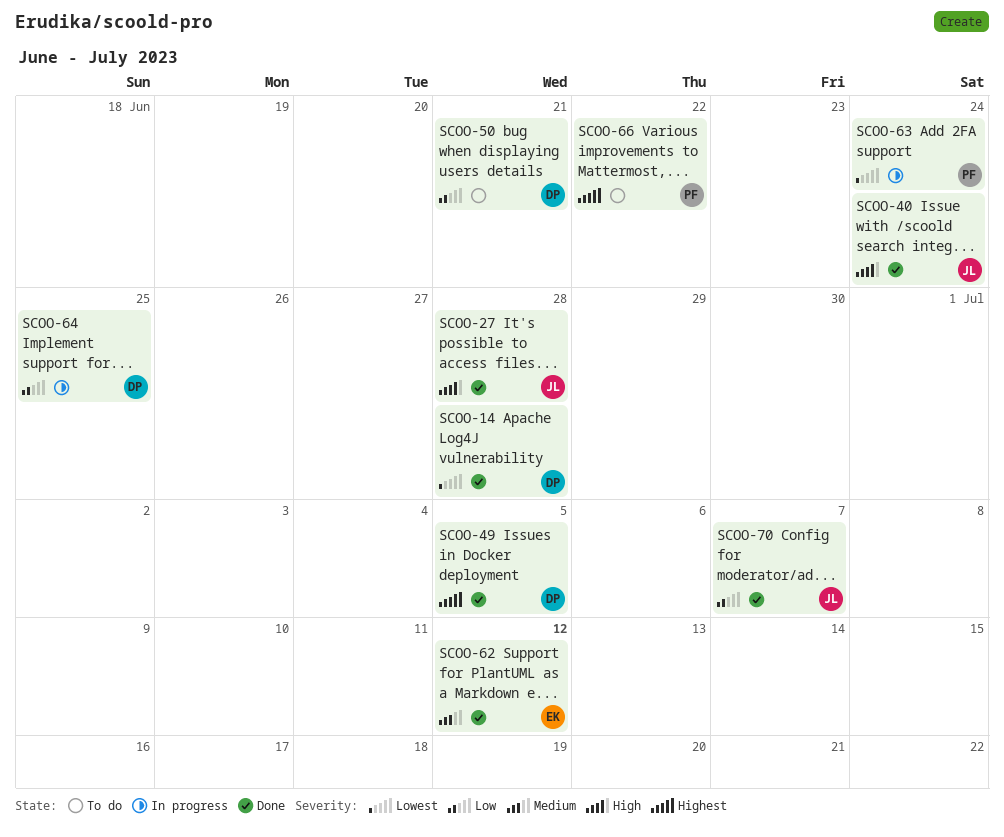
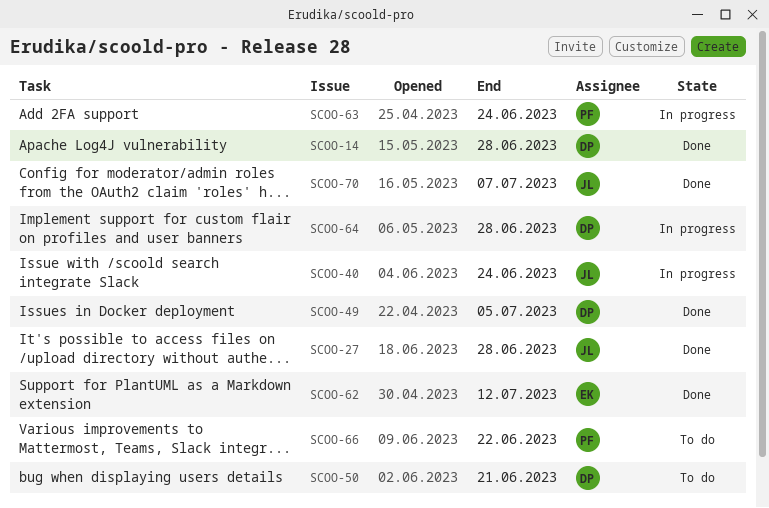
SCOO-40, status: Done -> In progress
SCOO-64, due: Jun 25 -> Jun 28

